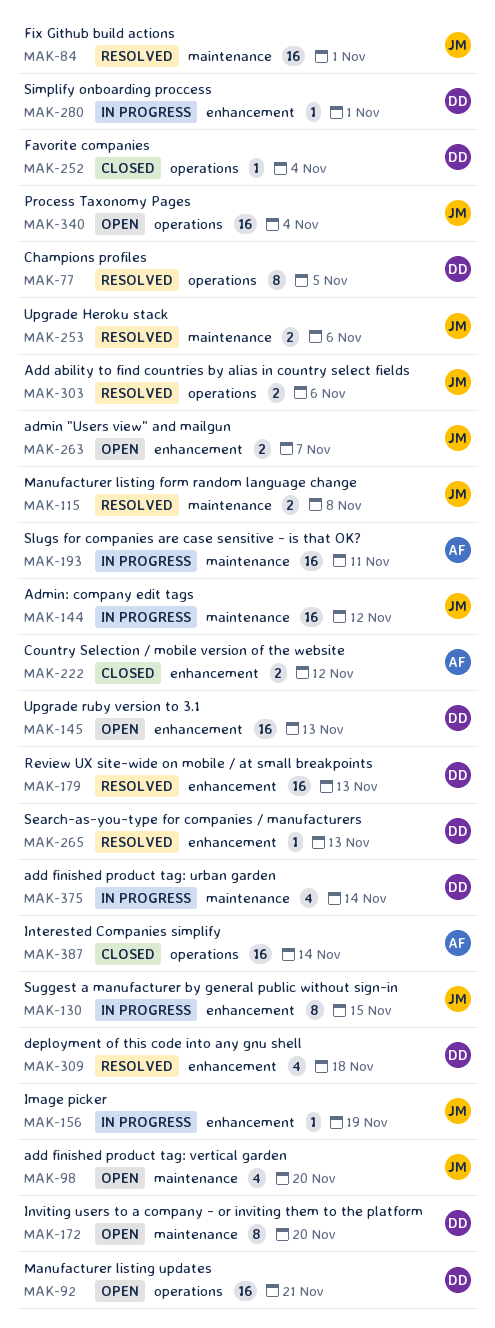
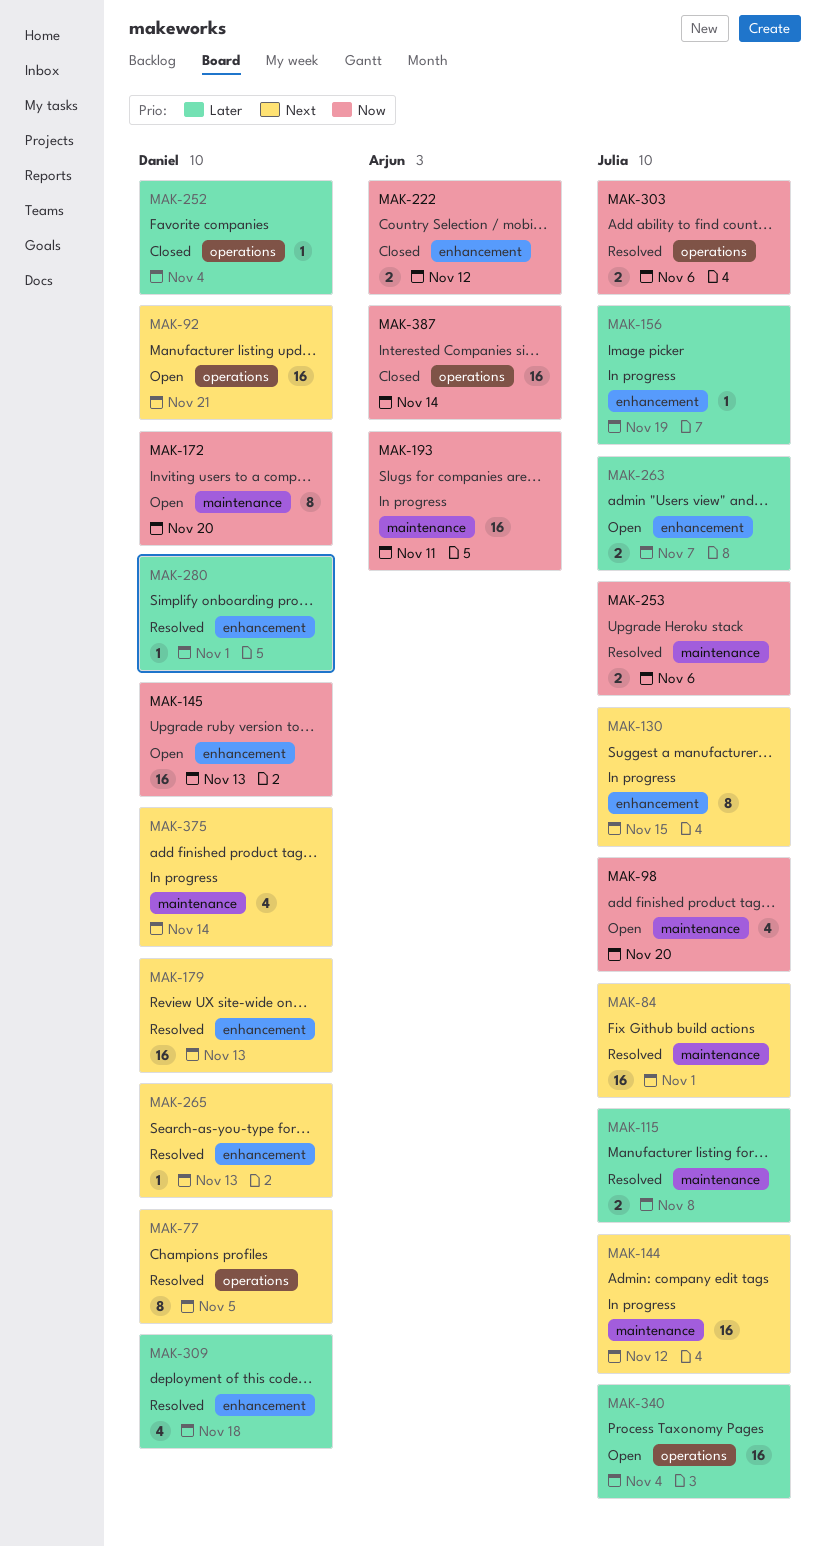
MAK-280, status: In progress -> Resolved

